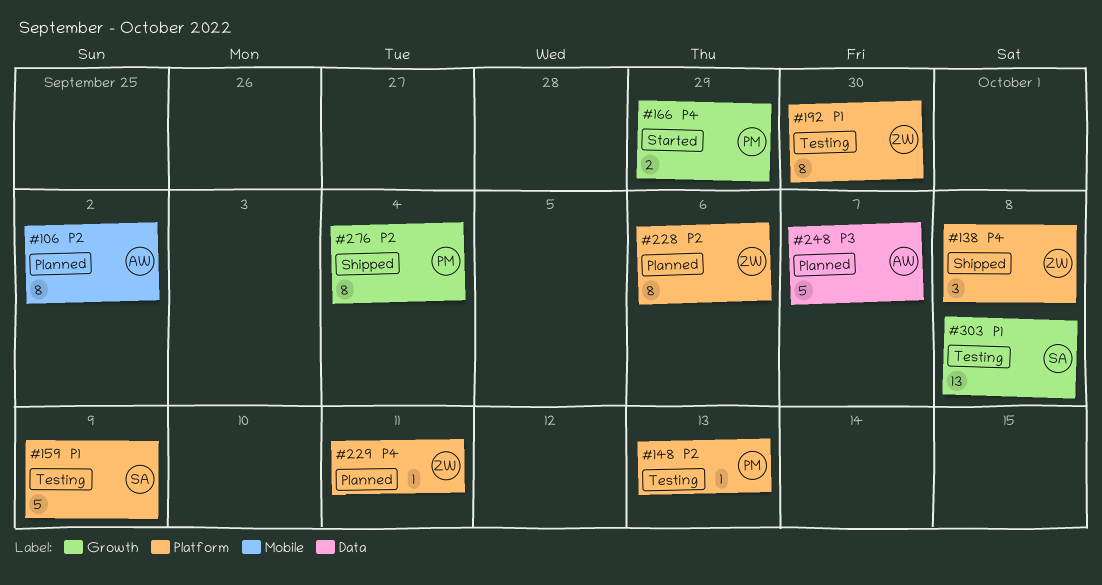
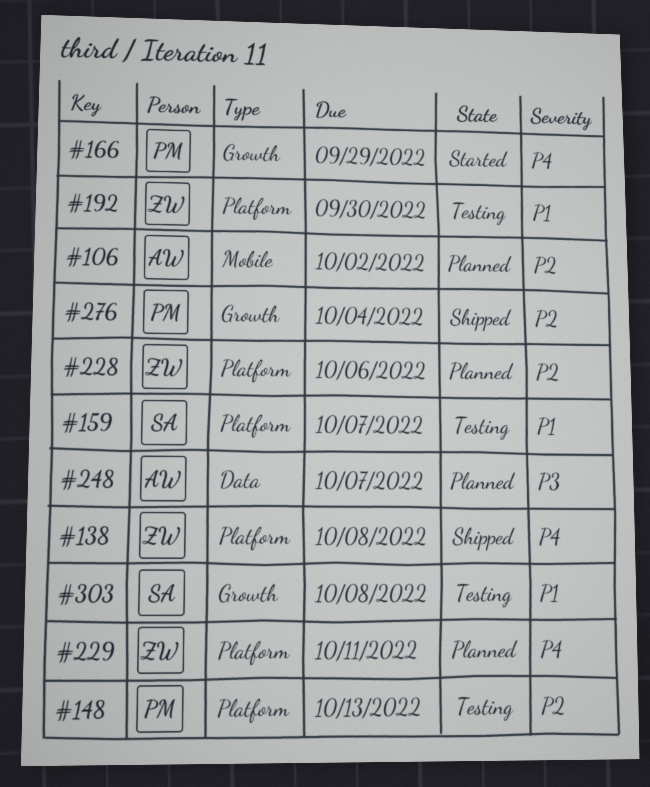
#159, due: Oct 9 -> Oct 7

